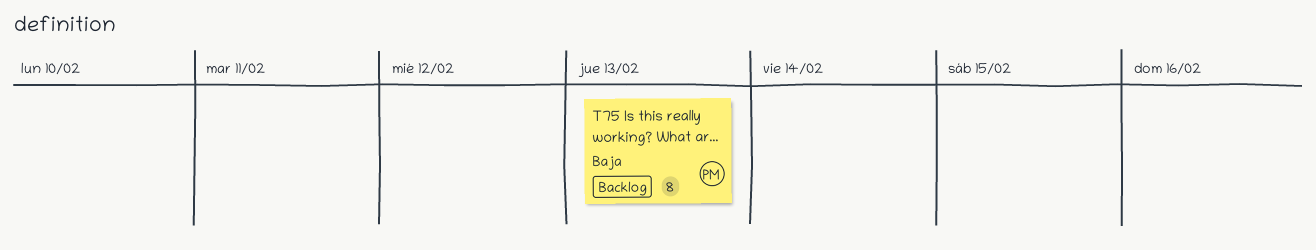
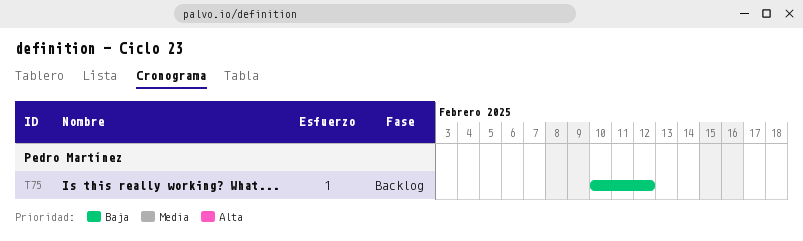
T75, estimate: 8 -> 1
T75, due: Feb 13 -> Feb 12

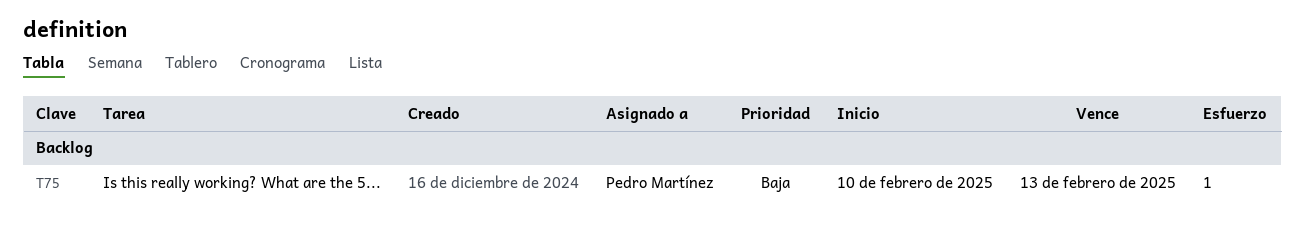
T75, due: Feb 12 -> Feb 13

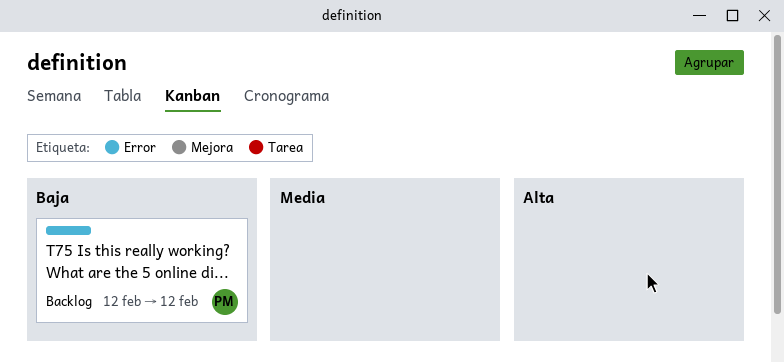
T75, start: Feb 10 -> Feb 12
T75, due: Feb 13 -> Feb 12

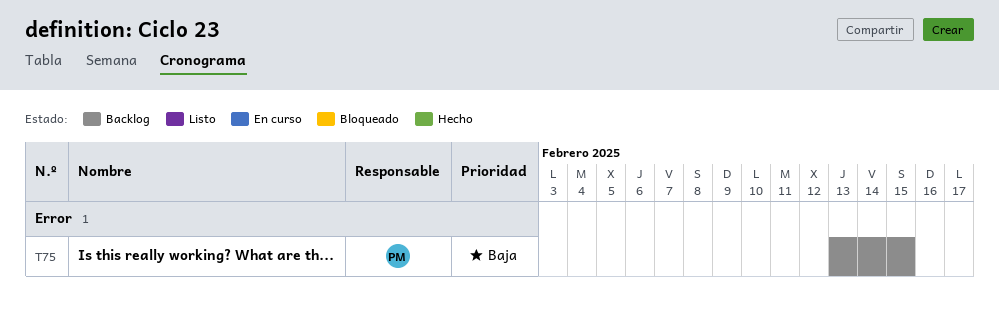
T75, start: Feb 12 -> Feb 13
T75, due: Feb 12 -> Feb 15

